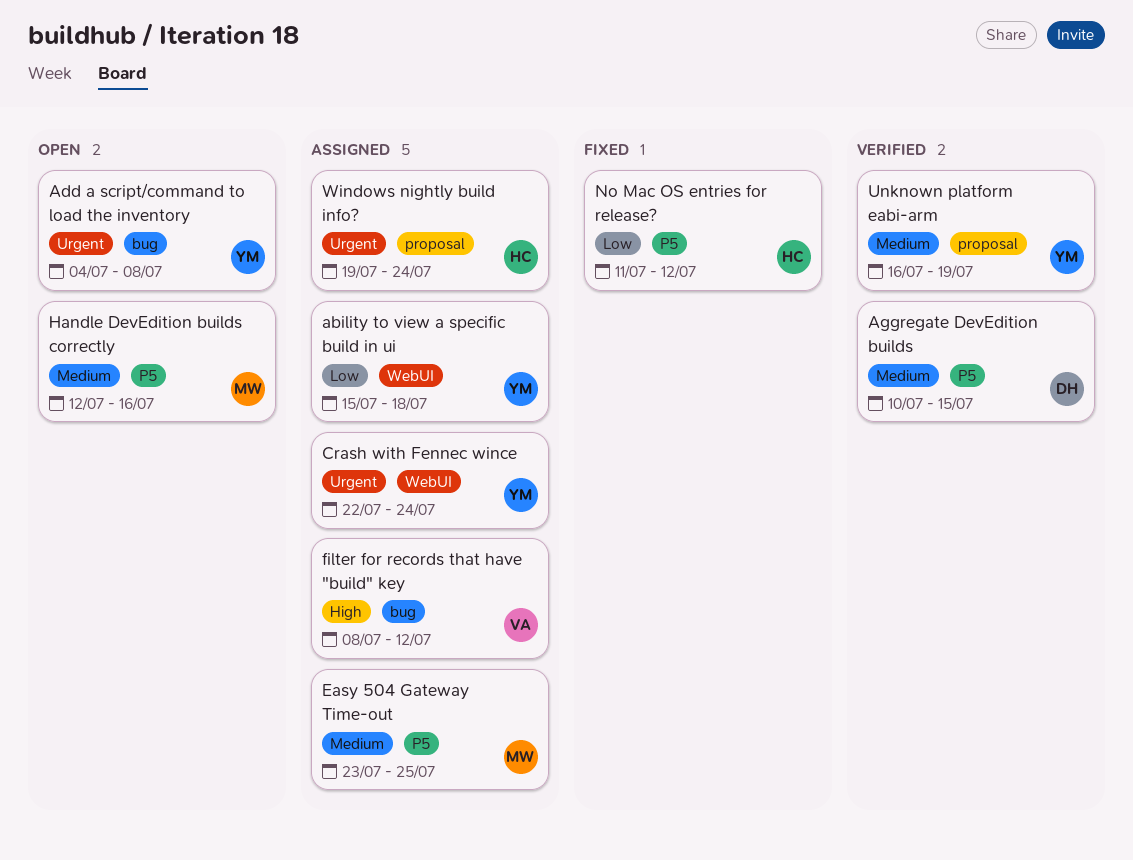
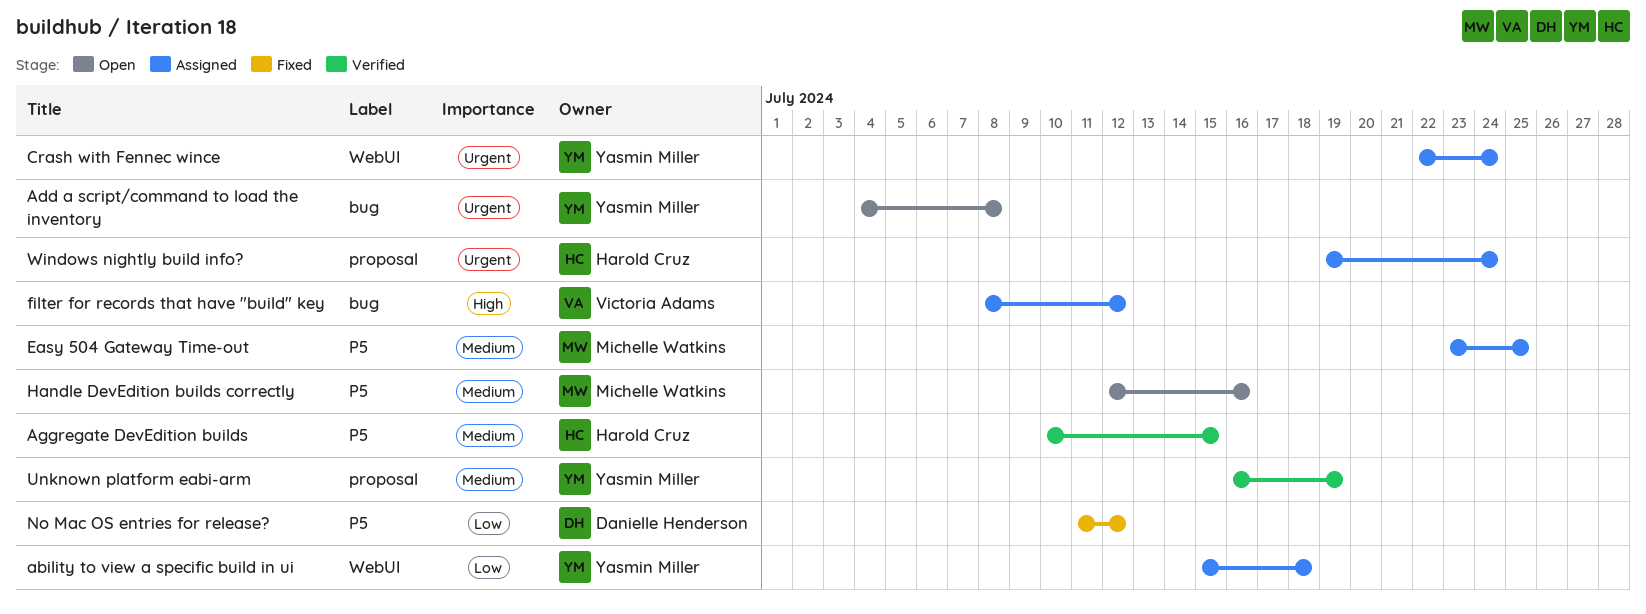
Aggregate DevEdition builds, owner: Danielle Henderson -> Harold Cruz
No Mac OS entries for release?, owner: Harold Cruz -> Danielle Henderson

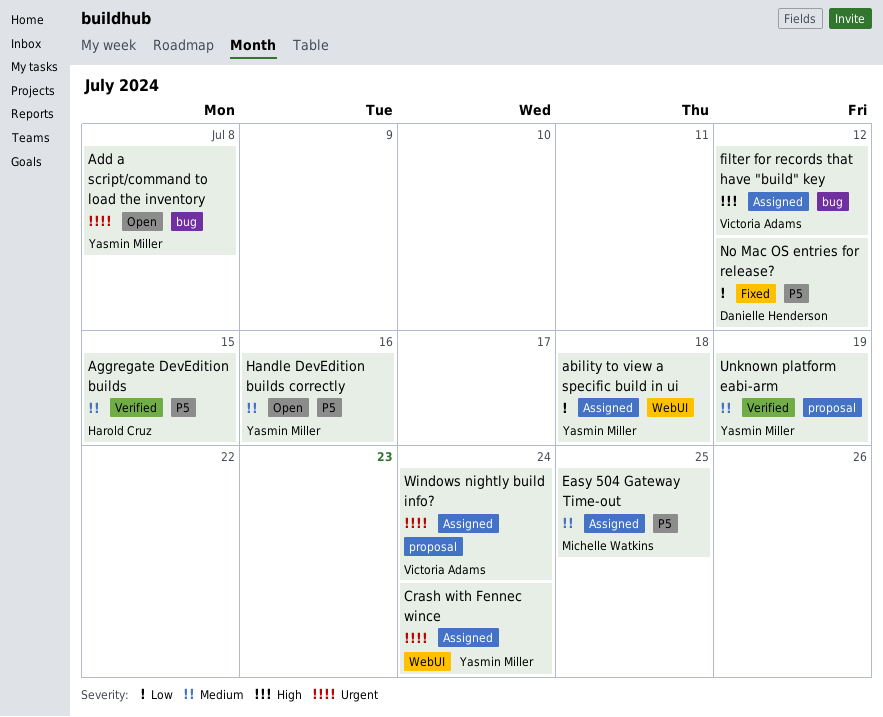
Handle DevEdition builds correctly, owner: Michelle Watkins -> Yasmin Miller
Windows nightly build info?, owner: Harold Cruz -> Victoria Adams

